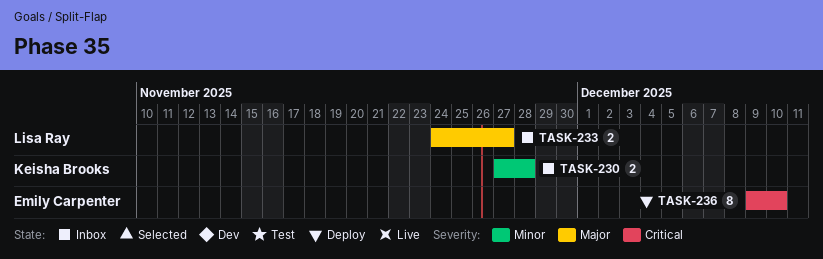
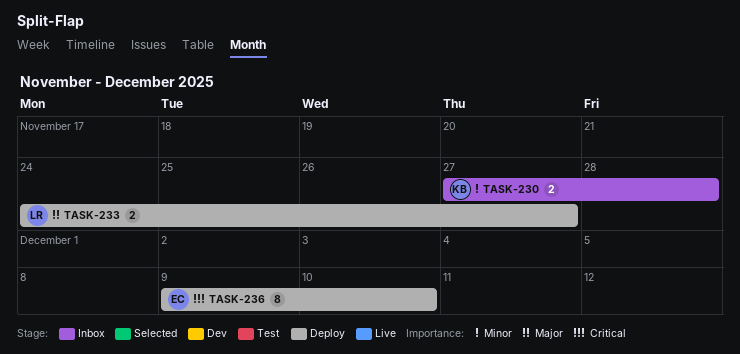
TASK-233, status: Inbox -> Deploy

